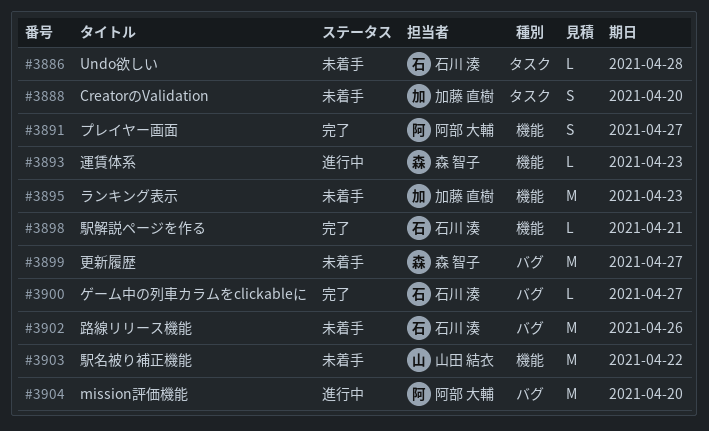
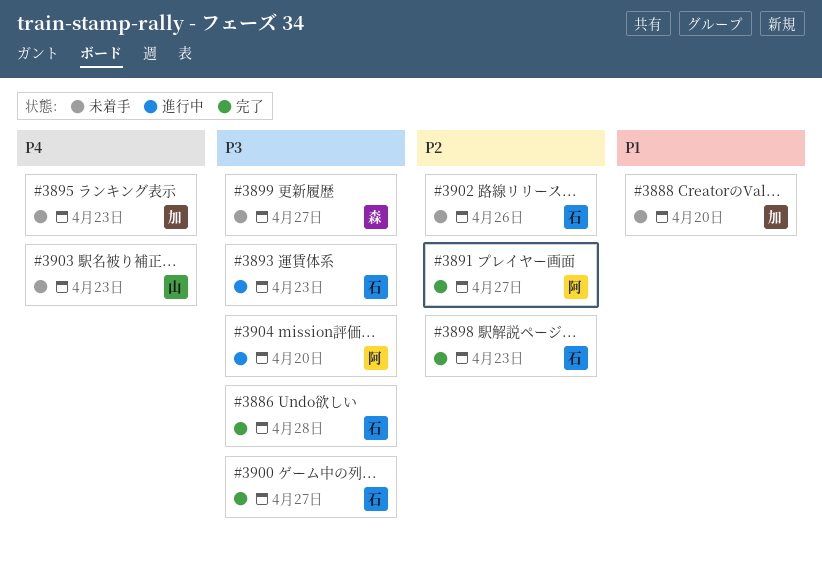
#3886, status: 未着手 -> 完了
#3893, owner: 森 智子 -> 石川 湊
#3898, due: Apr 21 -> Apr 23
#3903, due: Apr 22 -> Apr 23

